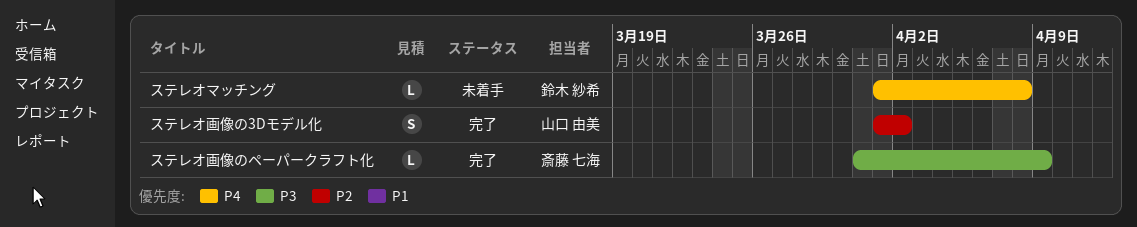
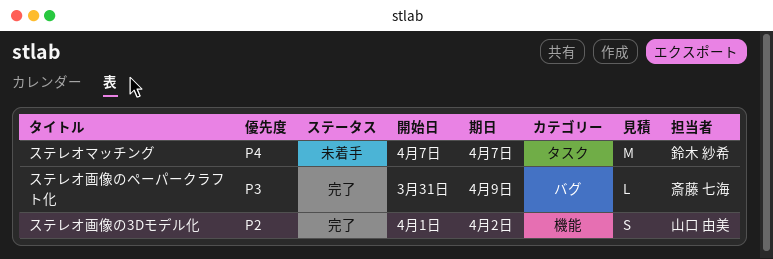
ステレオマッチング, estimate: L -> M
ステレオマッチング, start: Apr 1 -> Apr 7
ステレオマッチング, due: Apr 8 -> Apr 7

